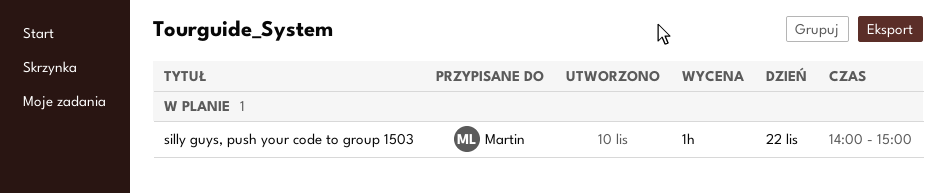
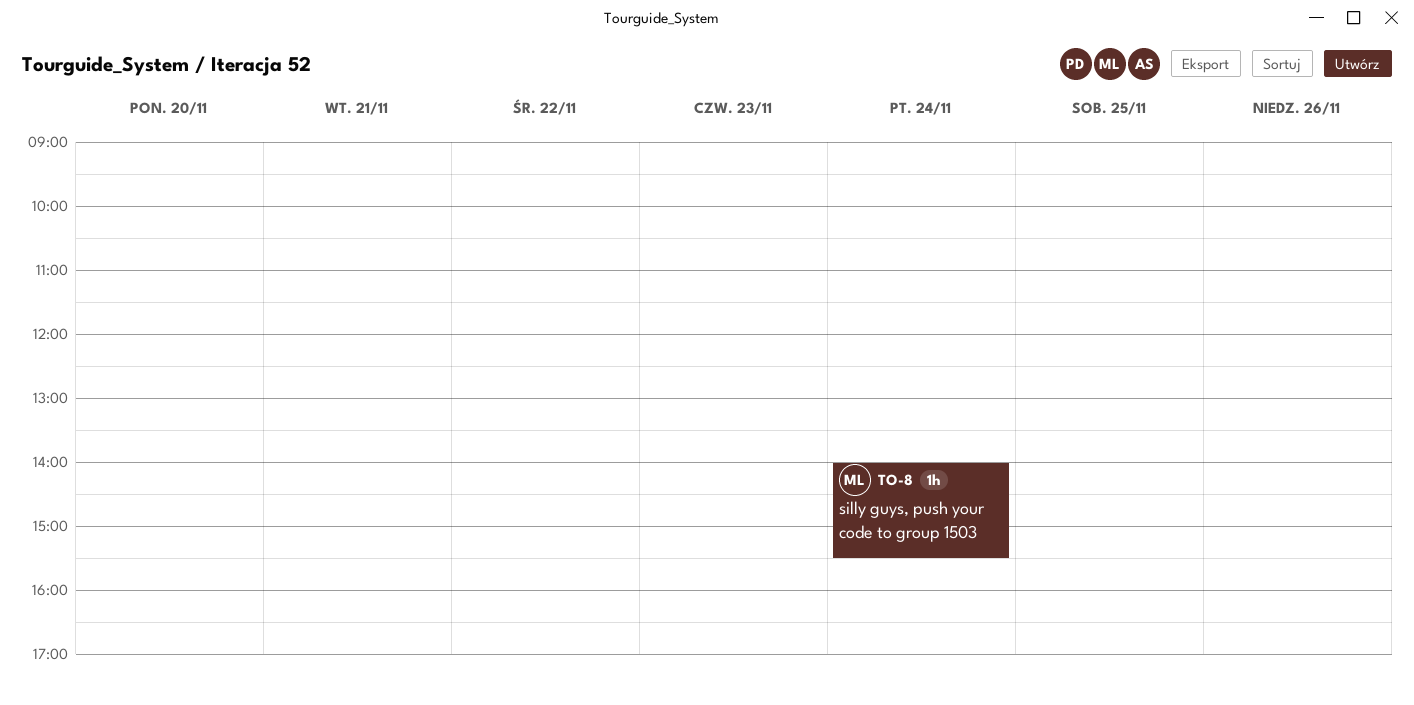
silly guys, push your code to group 1503, day: Nov 22 -> Nov 24
silly guys, push your code to group 1503, ends: 15:00 -> 15:30

